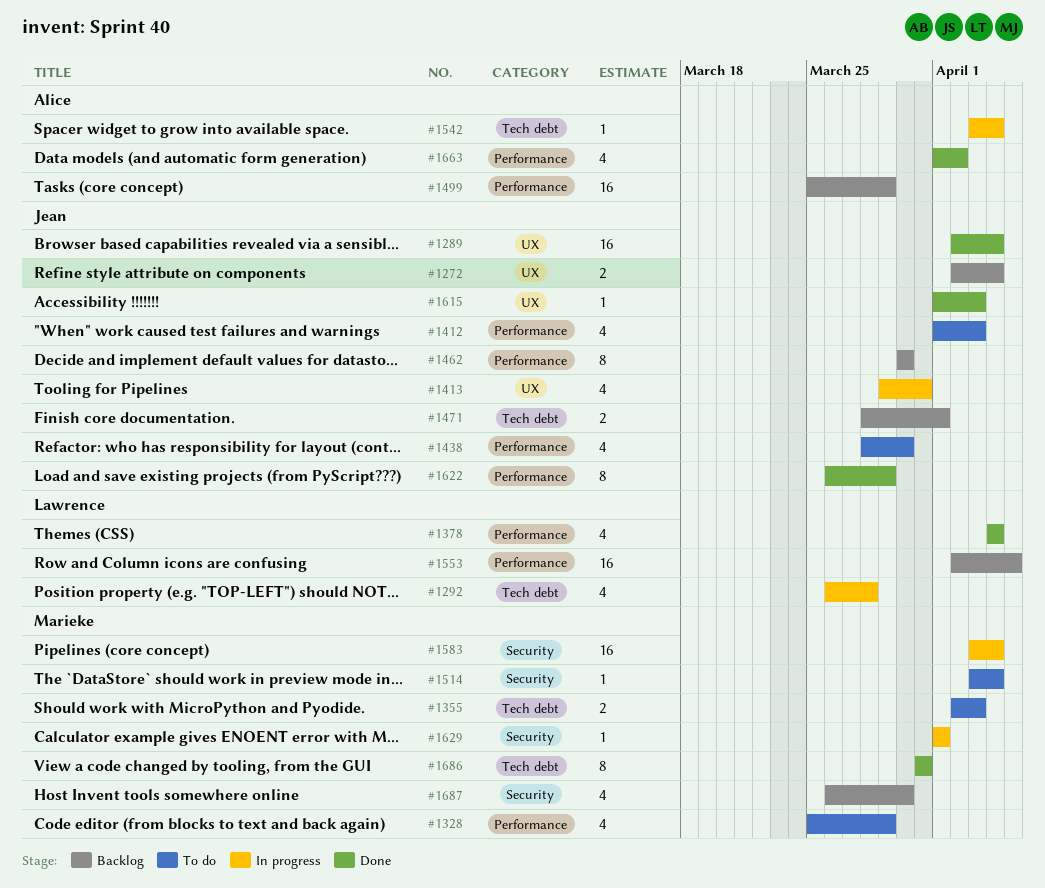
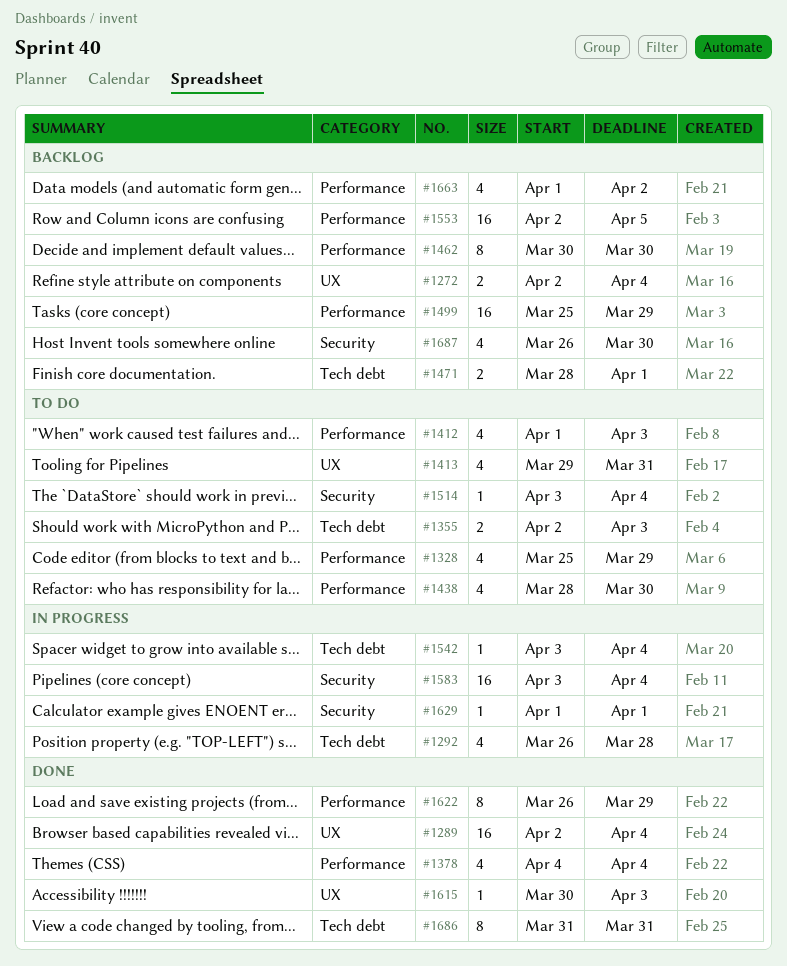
#1413, status: In progress -> To do
#1615, start: Apr 1 -> Mar 30
#1663, status: Done -> Backlog

